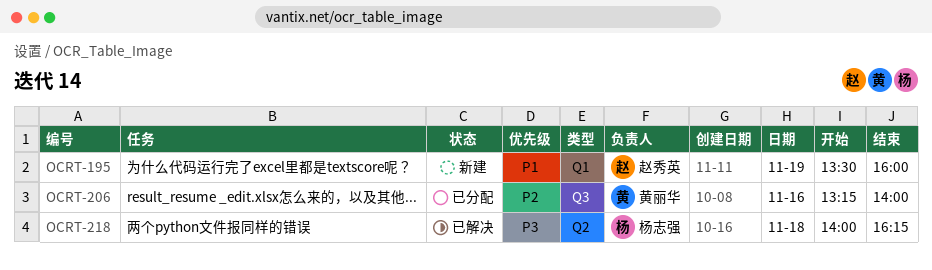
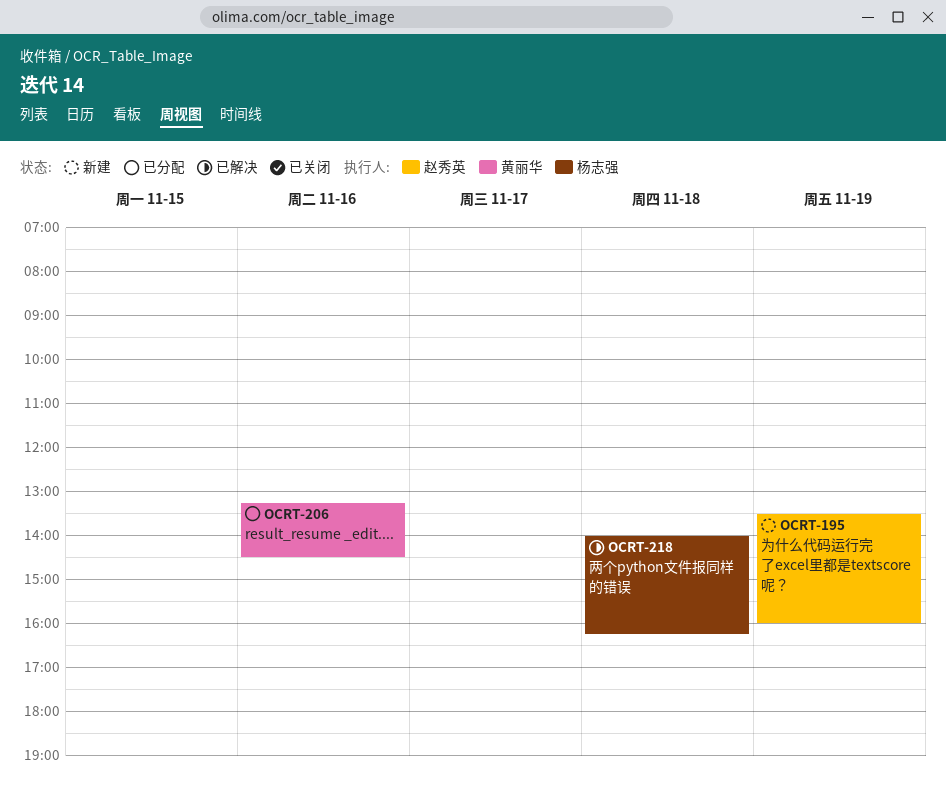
OCRT-206, ends: 14:00 -> 14:30

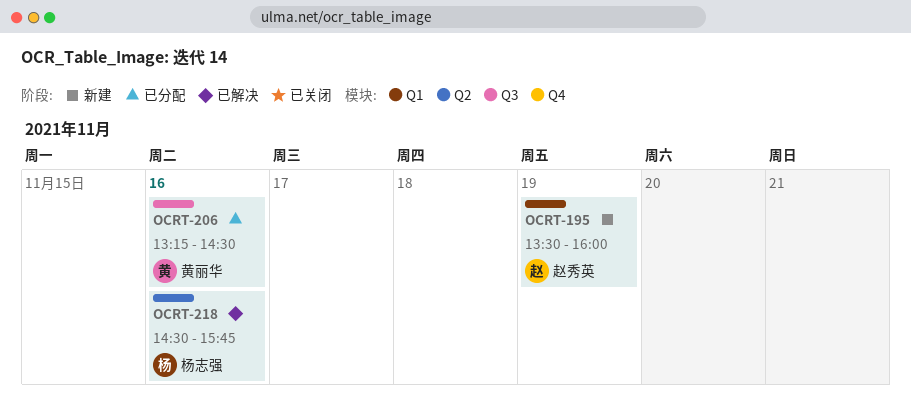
OCRT-218, day: Nov 18 -> Nov 16
OCRT-218, begins: 14:00 -> 14:30
OCRT-218, ends: 16:15 -> 15:45

